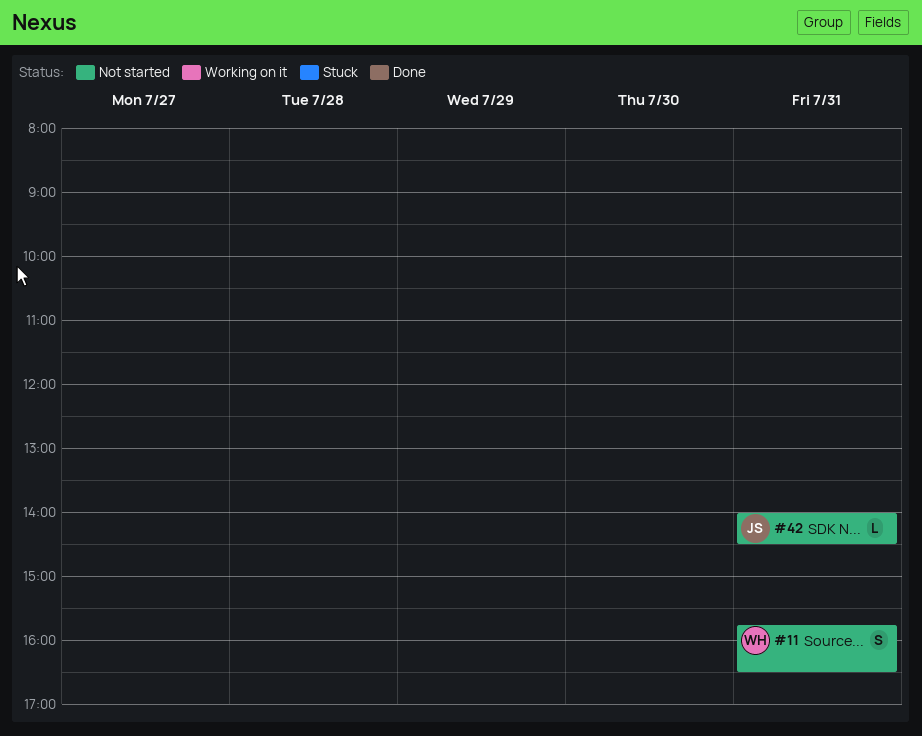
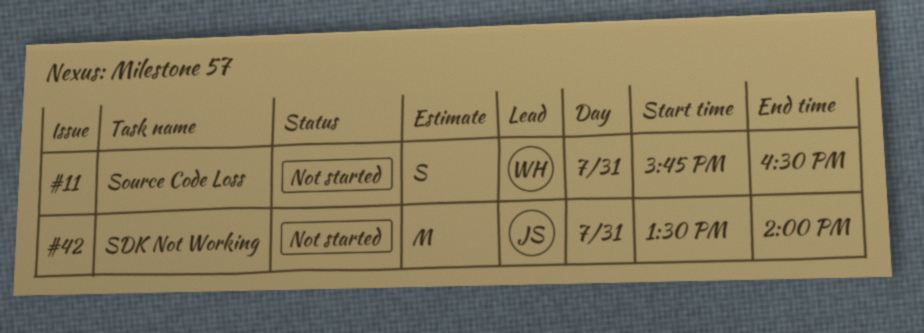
#42, estimate: L -> M
#42, begins: 14:00 -> 13:30
#42, ends: 14:30 -> 14:00

